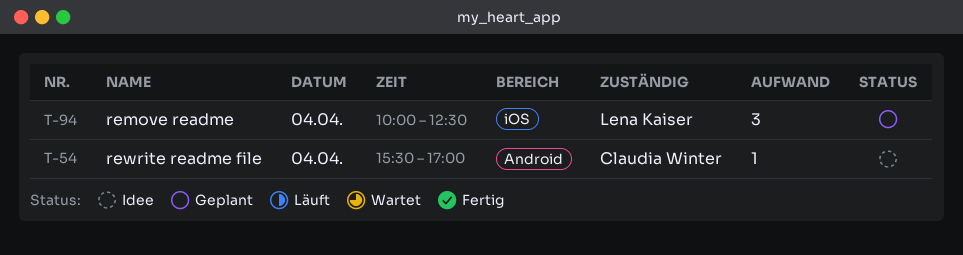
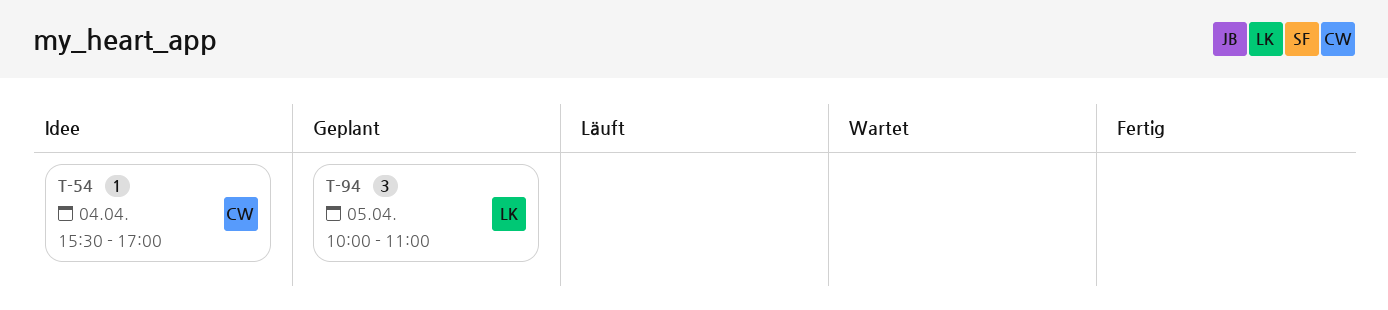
T-94, day: Apr 4 -> Apr 5
T-94, ends: 12:30 -> 11:00

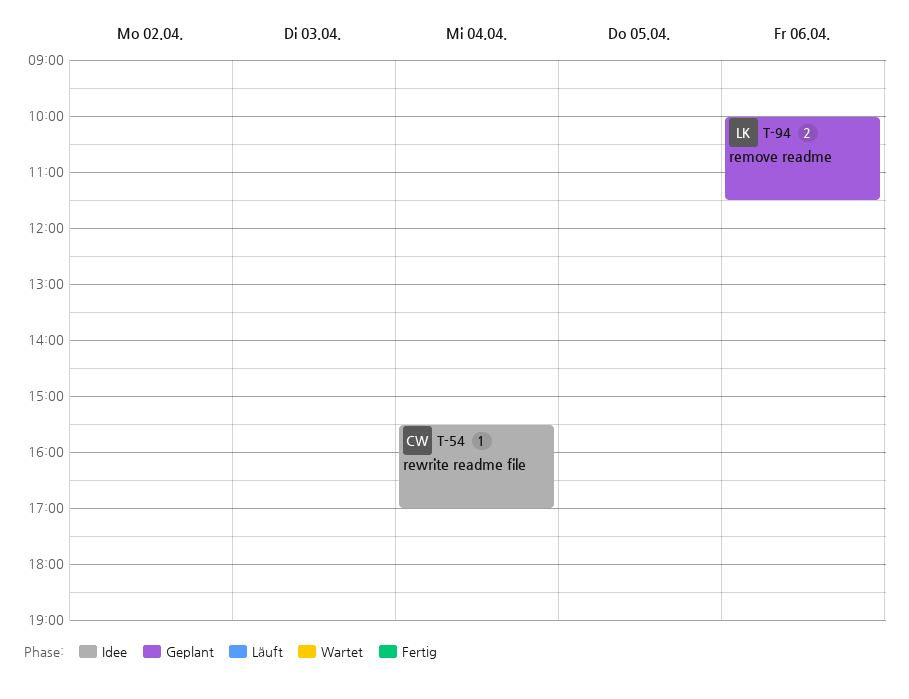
T-94, estimate: 3 -> 2
T-94, day: Apr 5 -> Apr 6
T-94, ends: 11:00 -> 11:30

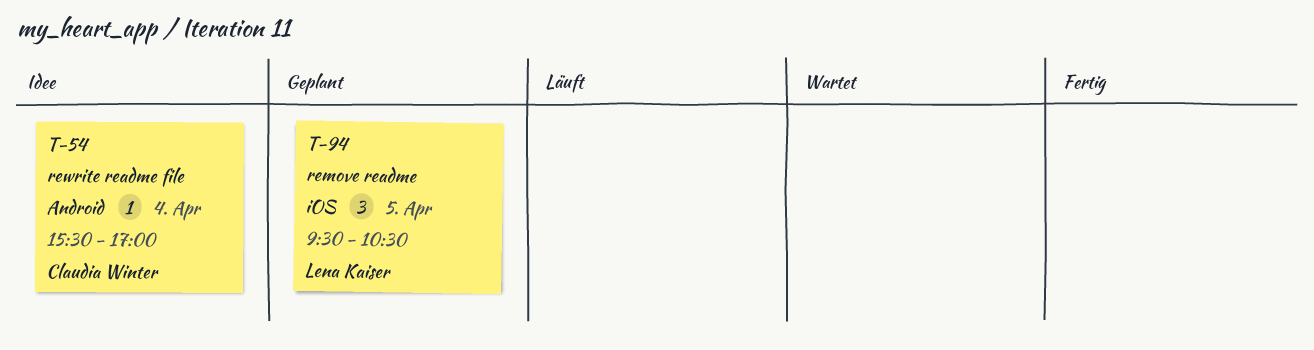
T-94, estimate: 2 -> 3
T-94, day: Apr 6 -> Apr 5
T-94, begins: 10:00 -> 09:30
T-94, ends: 11:30 -> 10:30

